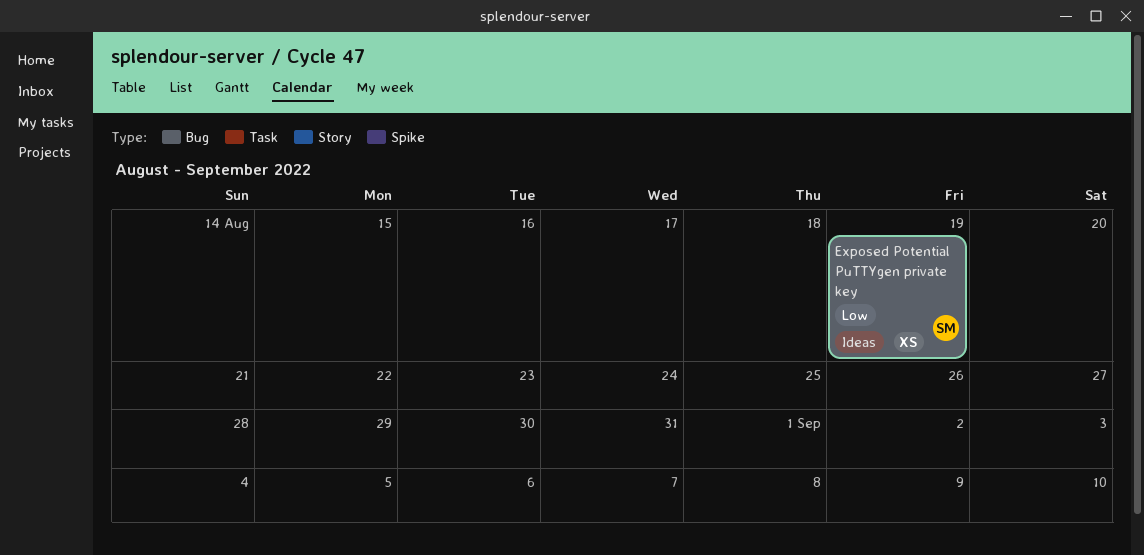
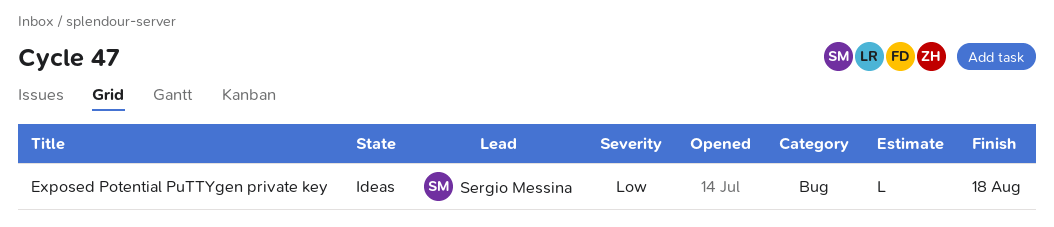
Exposed Potential PuTTYgen private key, estimate: XS -> L
Exposed Potential PuTTYgen private key, due: Aug 19 -> Aug 18

